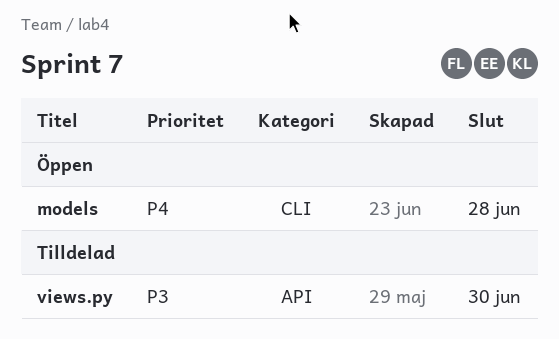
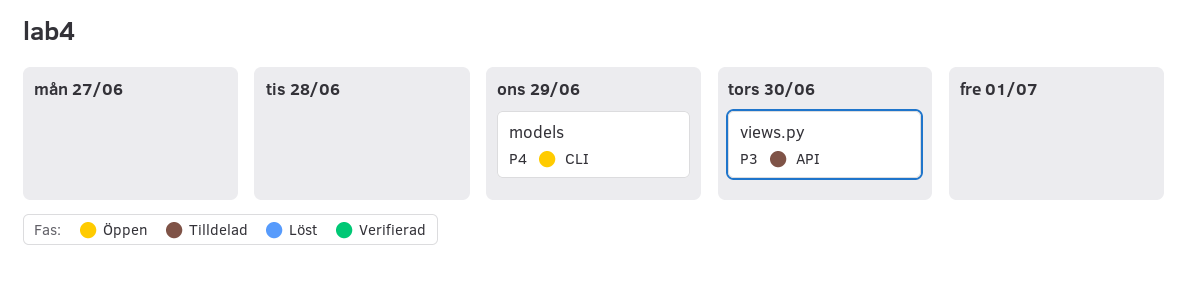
models, due: Jun 28 -> Jun 29

